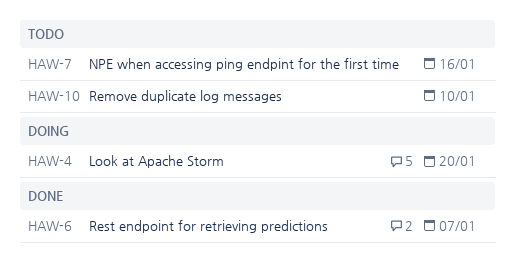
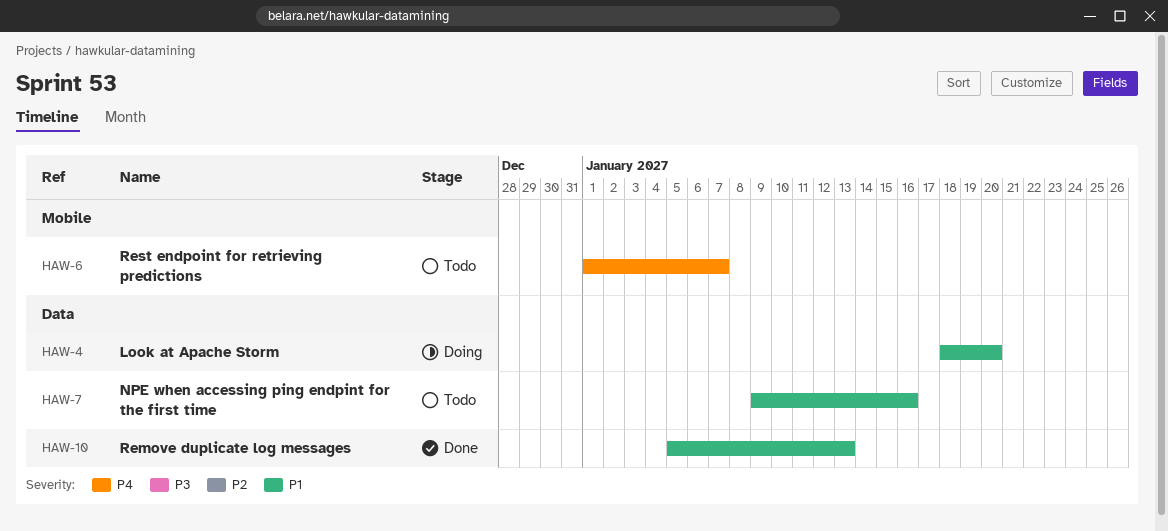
HAW-6, status: Done -> Todo
HAW-10, status: Todo -> Done
HAW-10, due: Jan 10 -> Jan 13

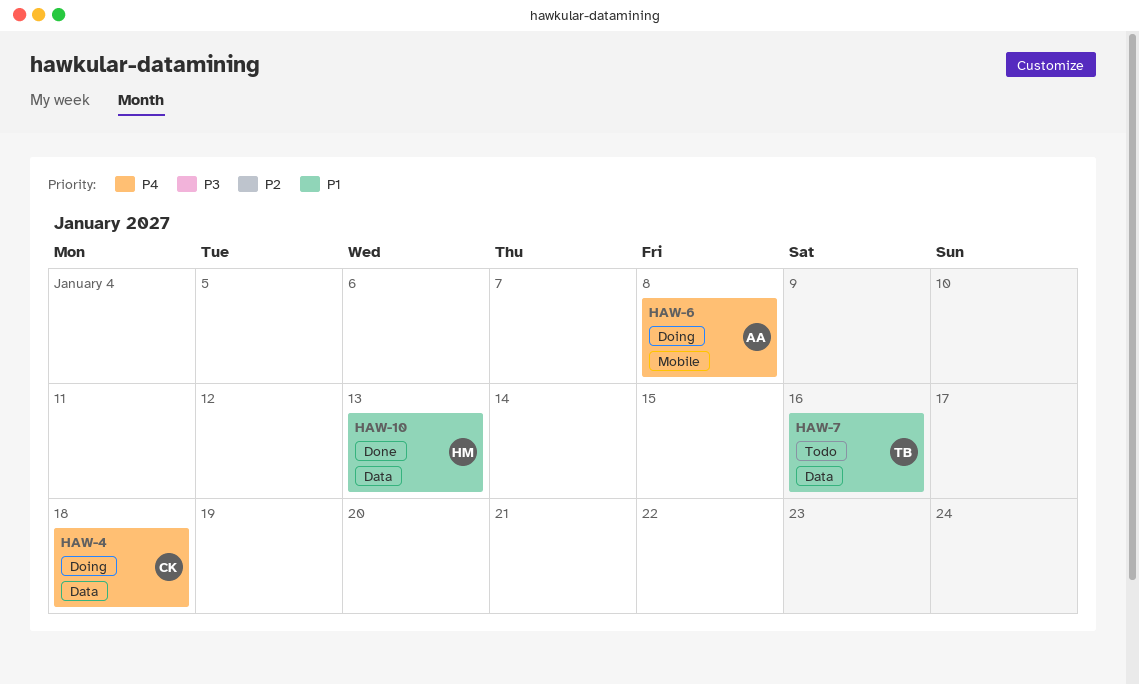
HAW-4, priority: P1 -> P4
HAW-4, due: Jan 20 -> Jan 18
HAW-6, status: Todo -> Doing
HAW-6, due: Jan 7 -> Jan 8

